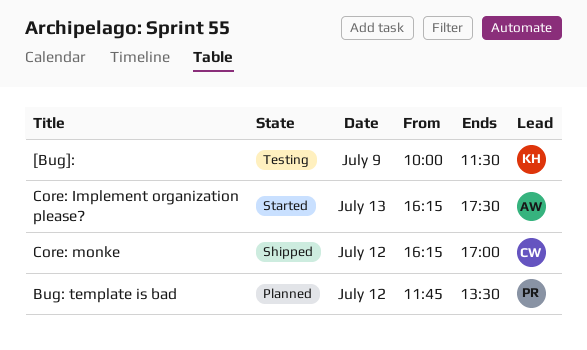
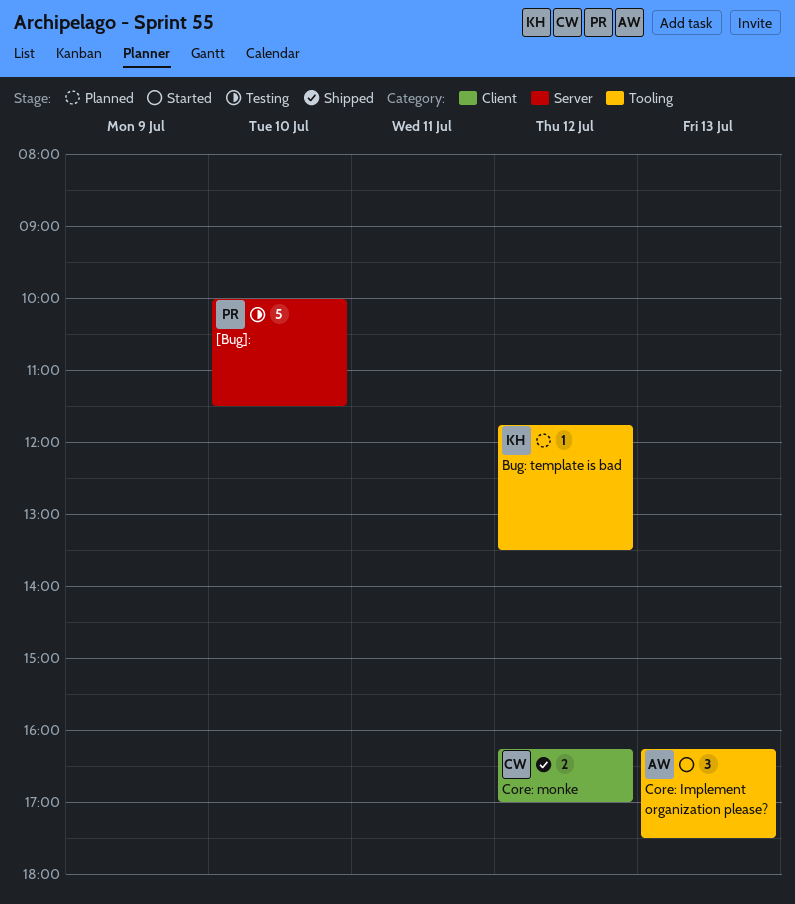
[Bug]:, owner: KH -> PR
[Bug]:, day: Jul 9 -> Jul 10
Bug: template is bad, owner: PR -> KH

